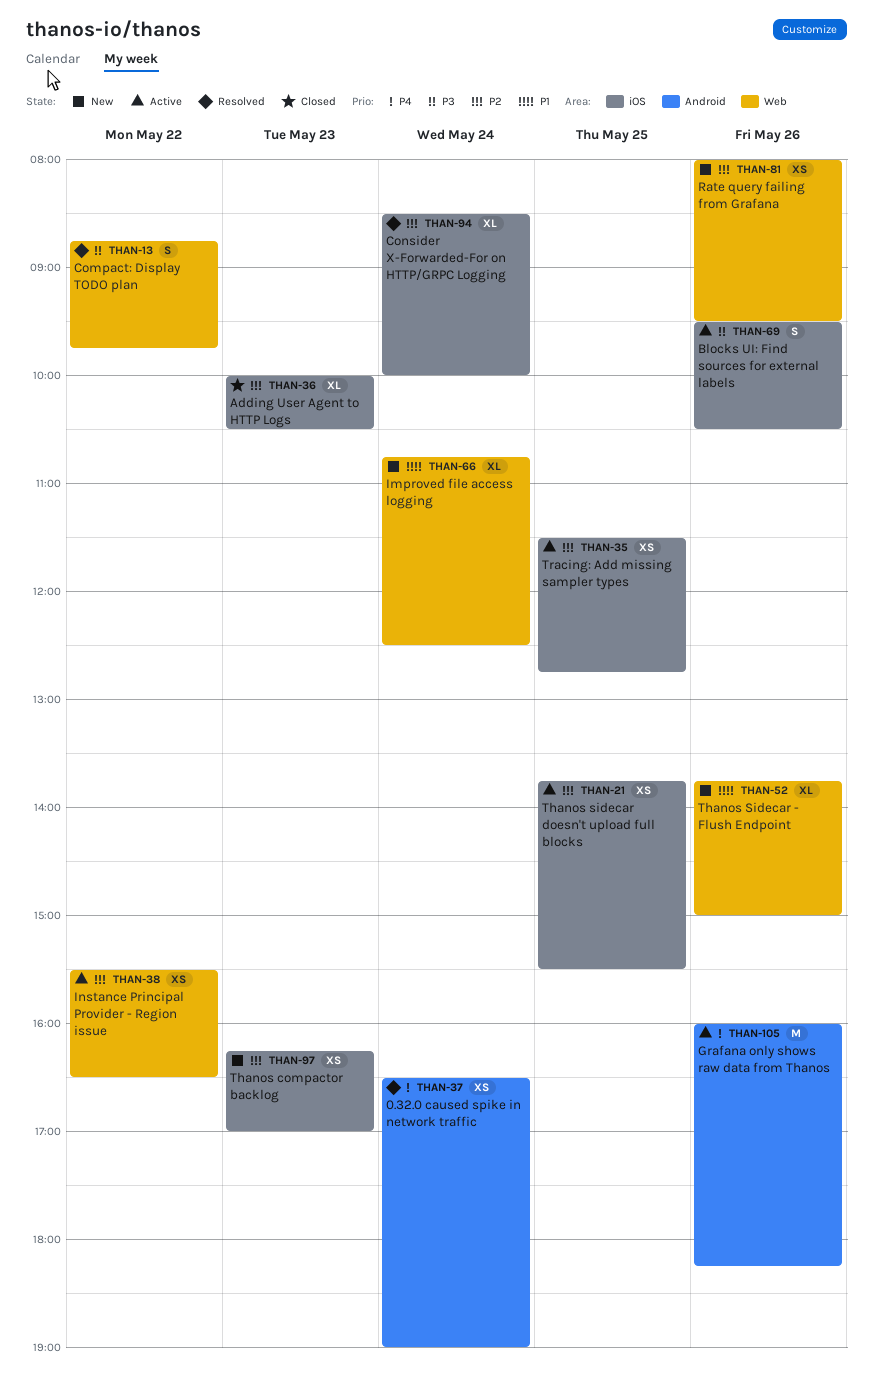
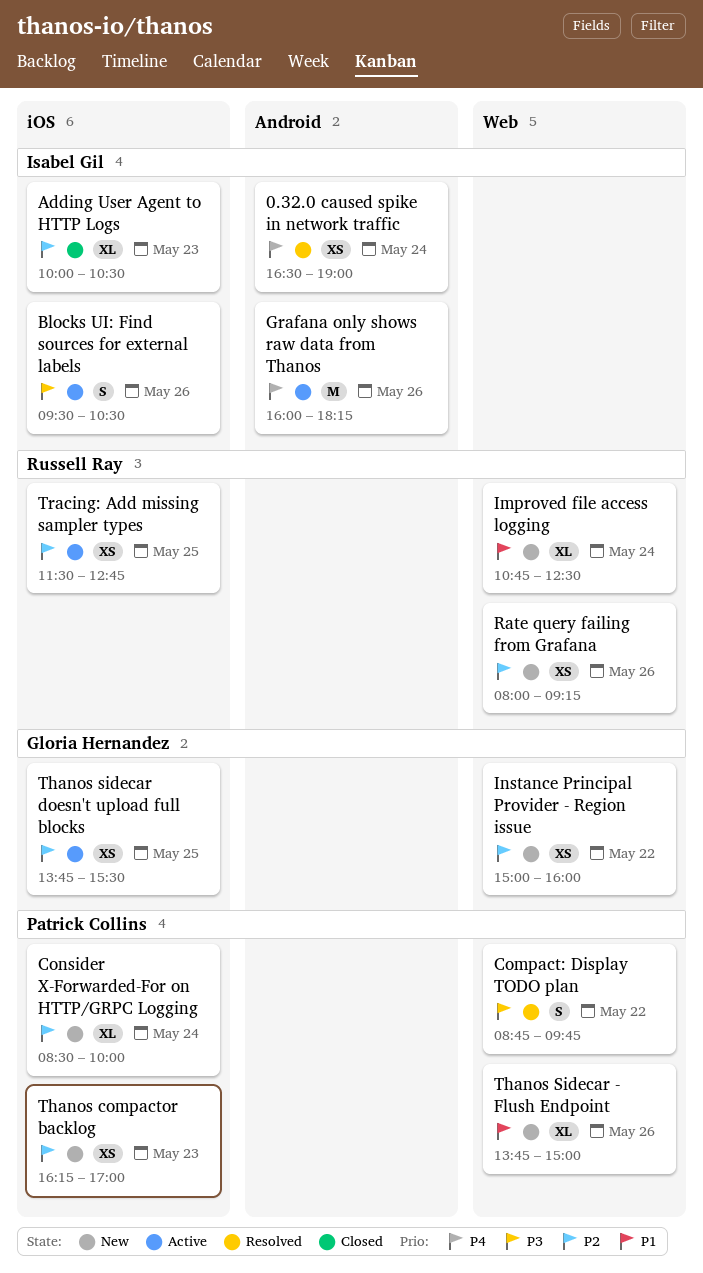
Consider X-Forwarded-For on HTTP/GRPC Logging, status: Resolved -> New
Instance Principal Provider - Region issue, status: Active -> New
Instance Principal Provider - Region issue, begins: 15:30 -> 15:00
Instance Principal Provider - Region issue, ends: 16:30 -> 16:00
Rate query failing from Grafana, ends: 09:30 -> 09:15

